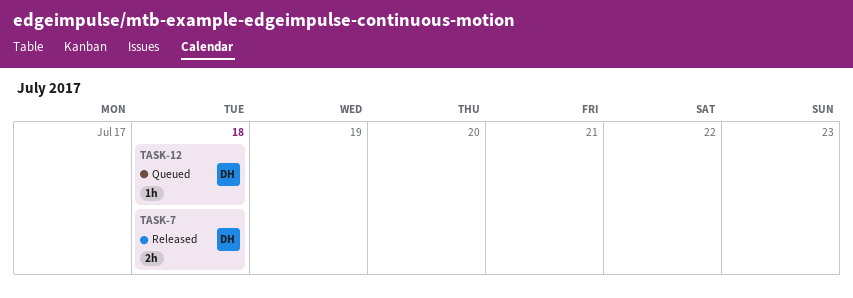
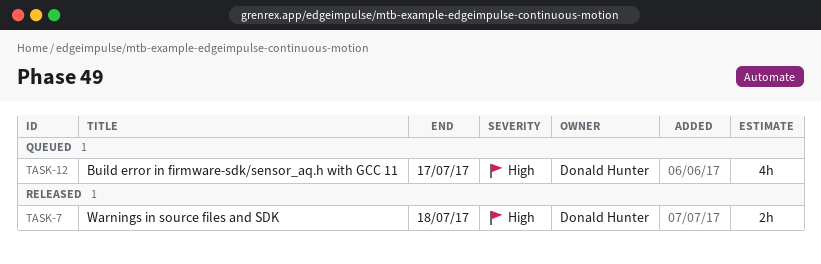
TASK-12, estimate: 1h -> 4h
TASK-12, due: Jul 18 -> Jul 17

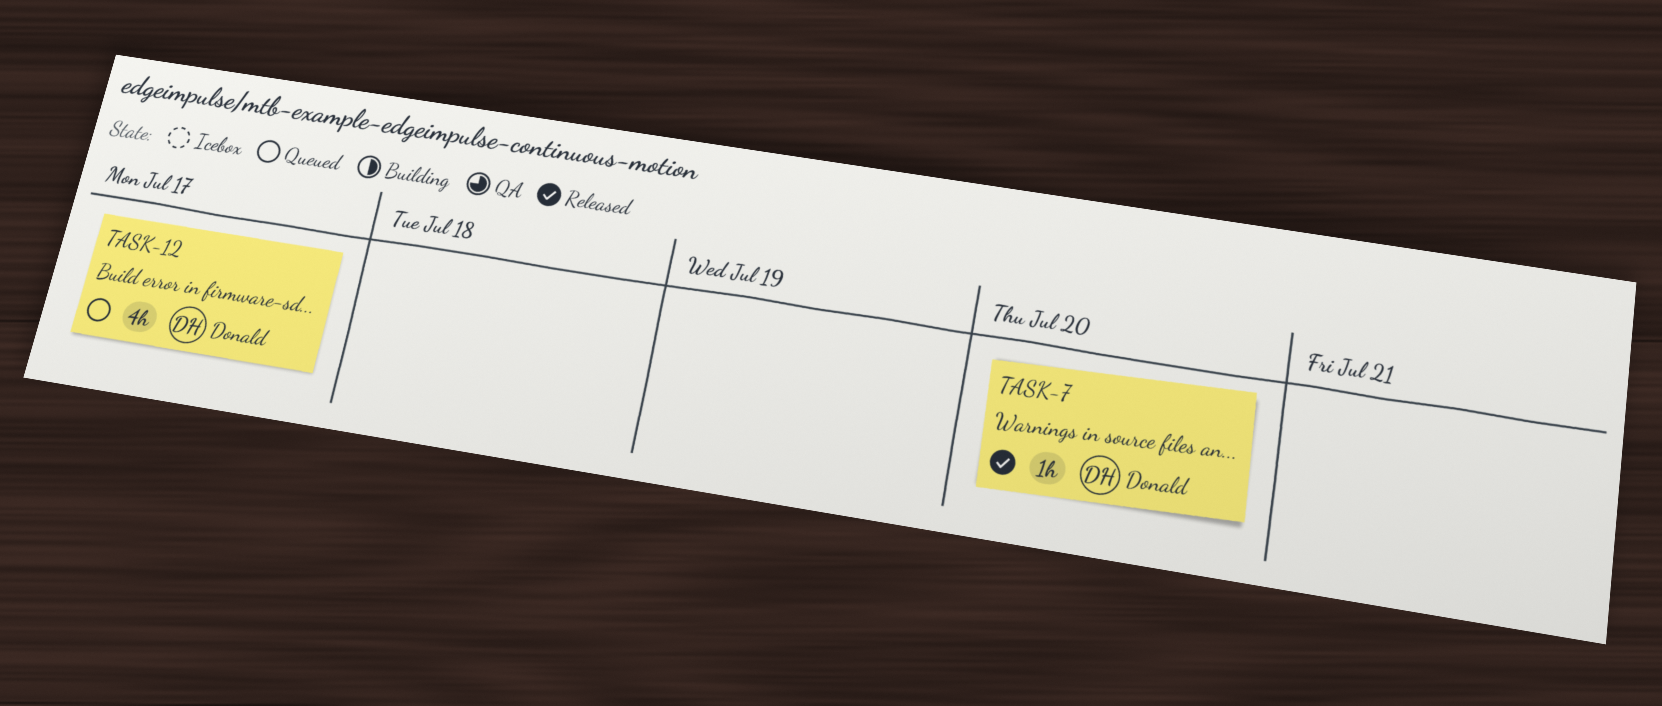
TASK-7, estimate: 2h -> 1h
TASK-7, due: Jul 18 -> Jul 20

